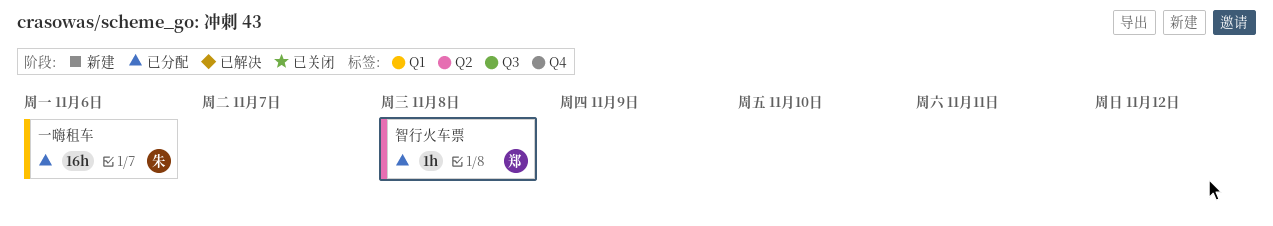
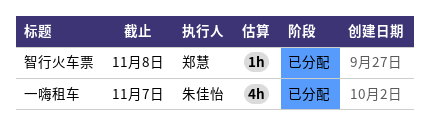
一嗨租车, estimate: 16h -> 4h
一嗨租车, due: Nov 6 -> Nov 7

